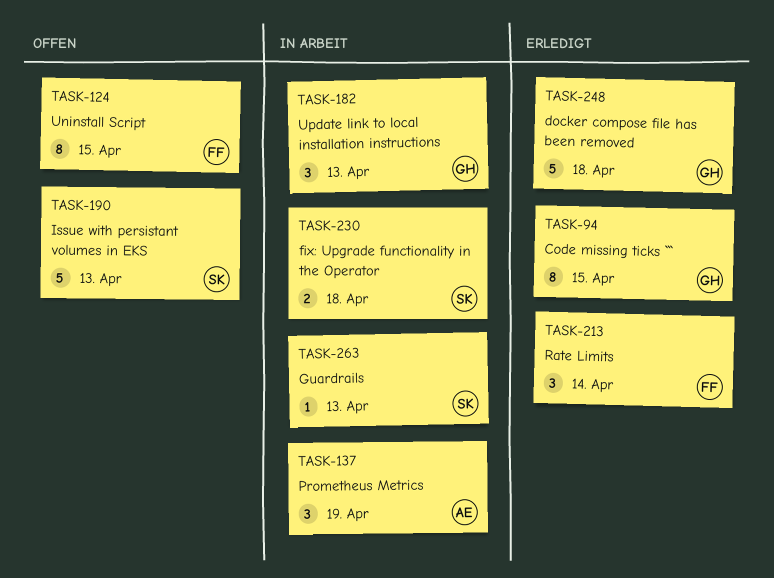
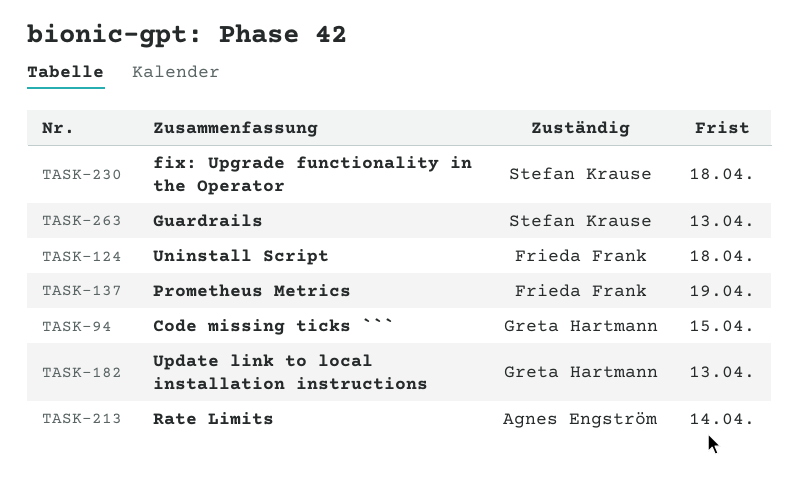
TASK-124, due: Apr 15 -> Apr 18
TASK-137, owner: Agnes Engström -> Frieda Frank
TASK-190: present -> none
TASK-213, owner: Frieda Frank -> Agnes Engström
TASK-248: present -> none

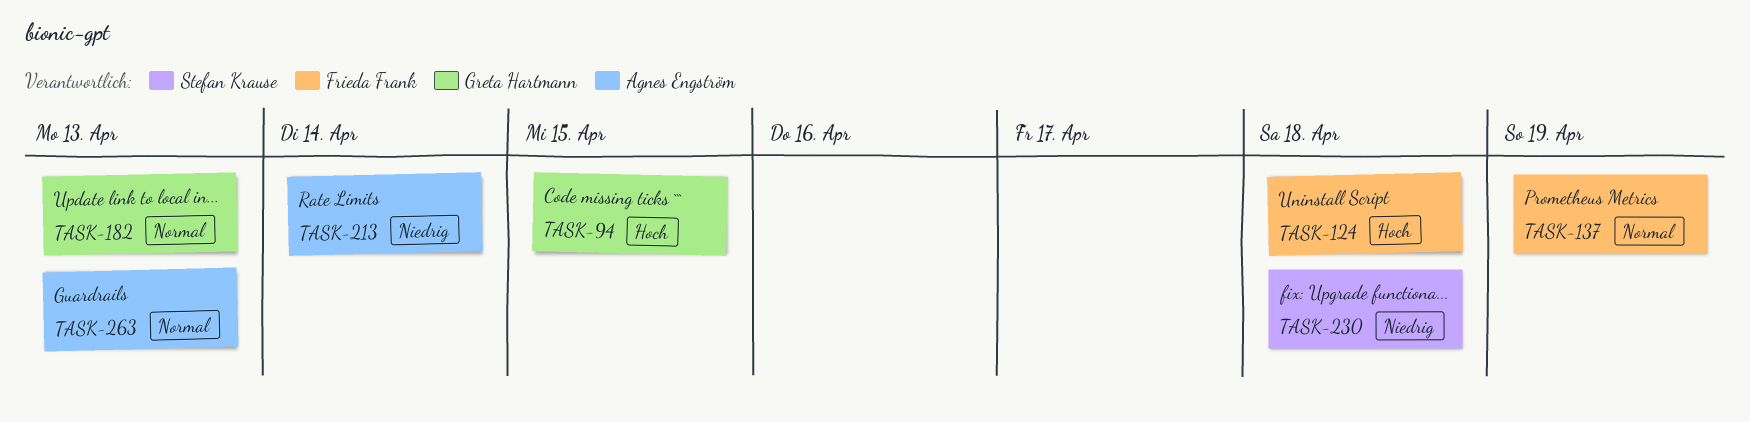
TASK-263, owner: Stefan Krause -> Agnes Engström

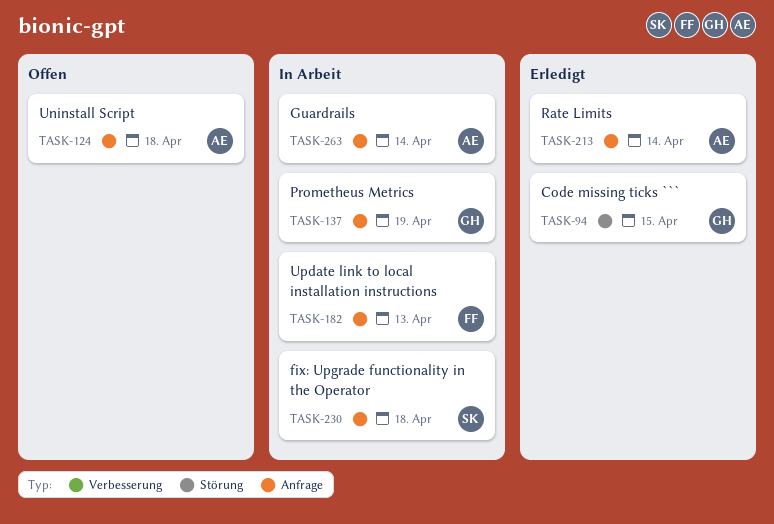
TASK-124, owner: Frieda Frank -> Agnes Engström
TASK-137, owner: Frieda Frank -> Greta Hartmann
TASK-182, owner: Greta Hartmann -> Frieda Frank
TASK-263, due: Apr 13 -> Apr 14

